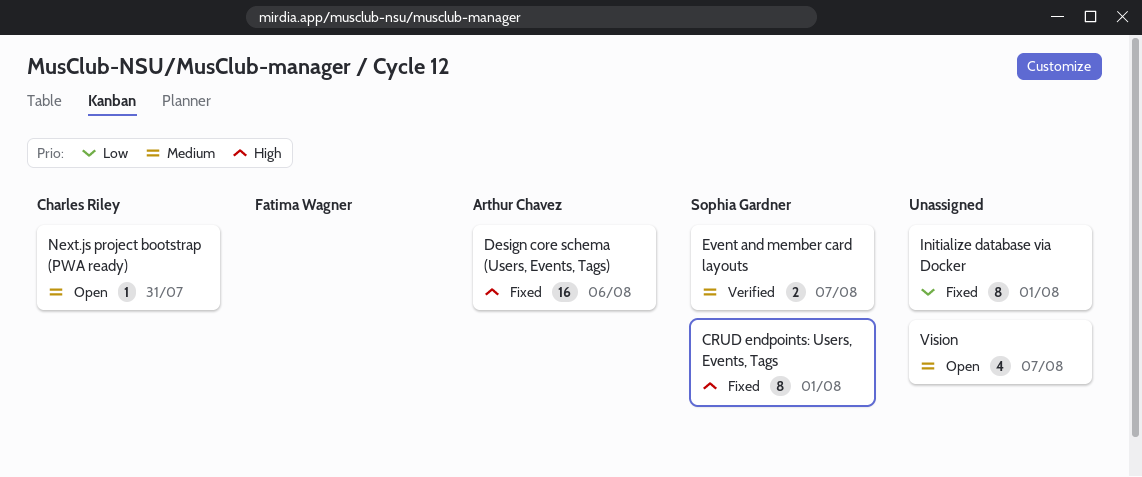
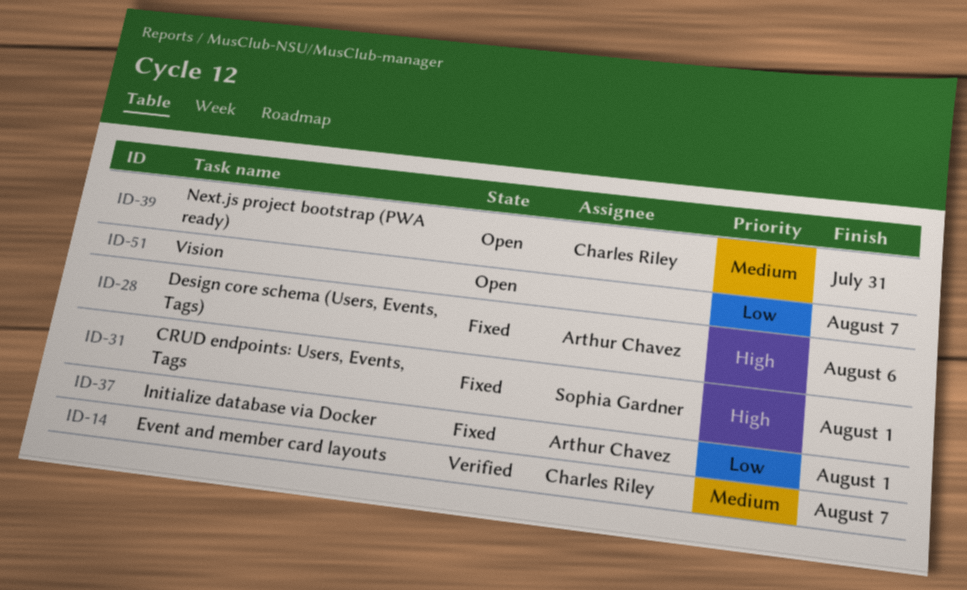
Event and member card layouts, owner: Sophia Gardner -> Charles Riley
Initialize database via Docker, owner: none -> Arthur Chavez
Vision, priority: Medium -> Low

